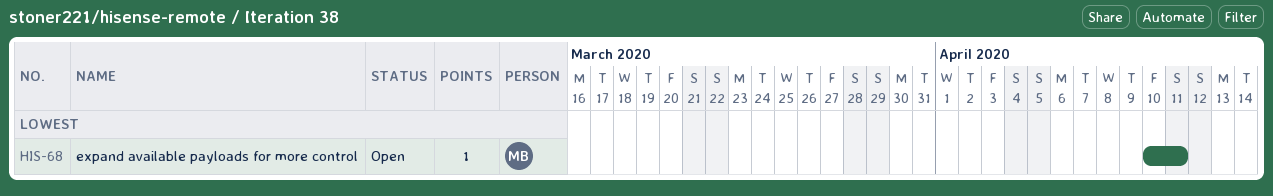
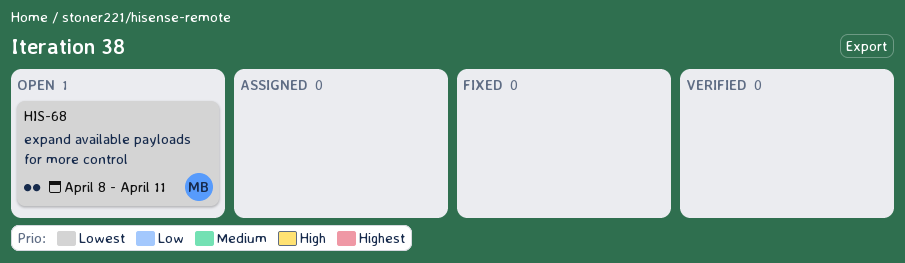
HIS-68, estimate: 1 -> 2
HIS-68, start: Apr 10 -> Apr 8

